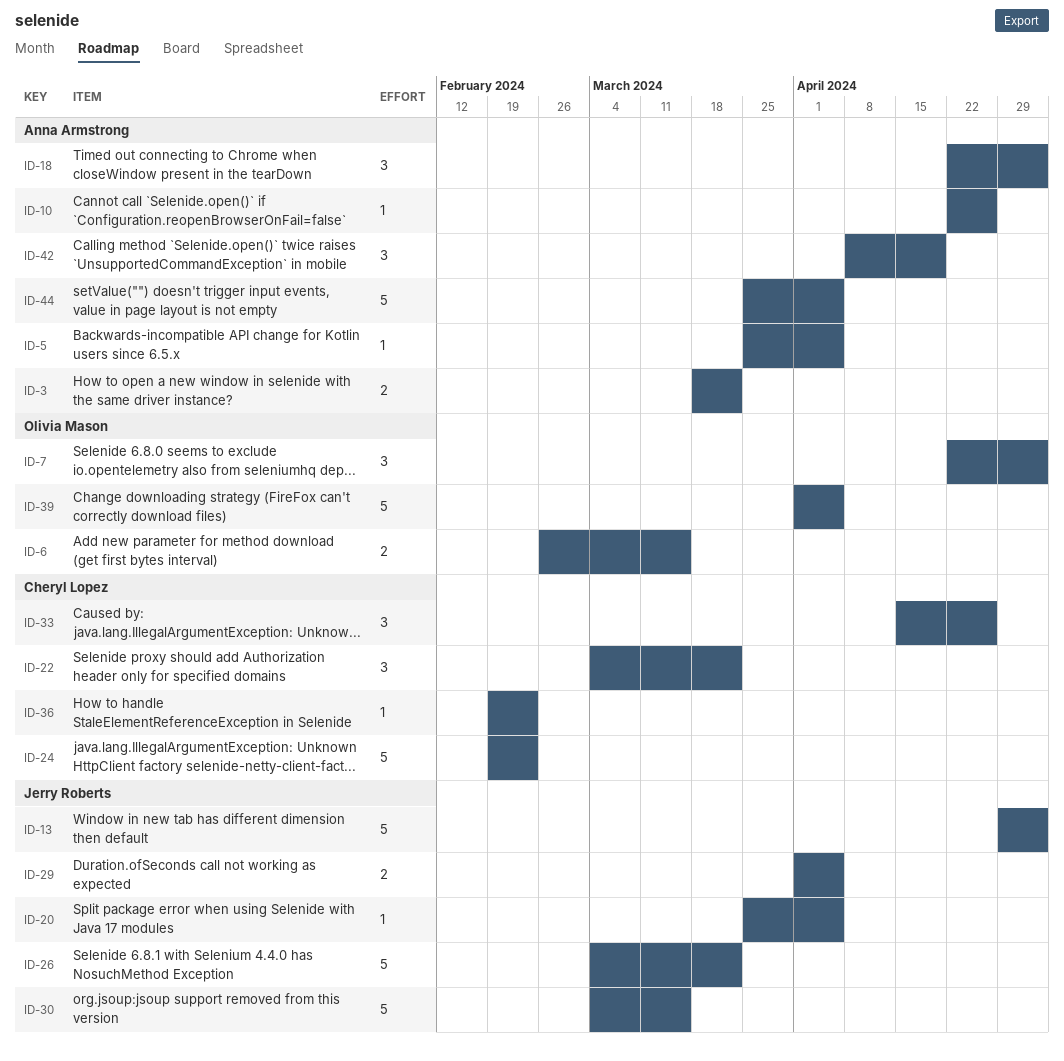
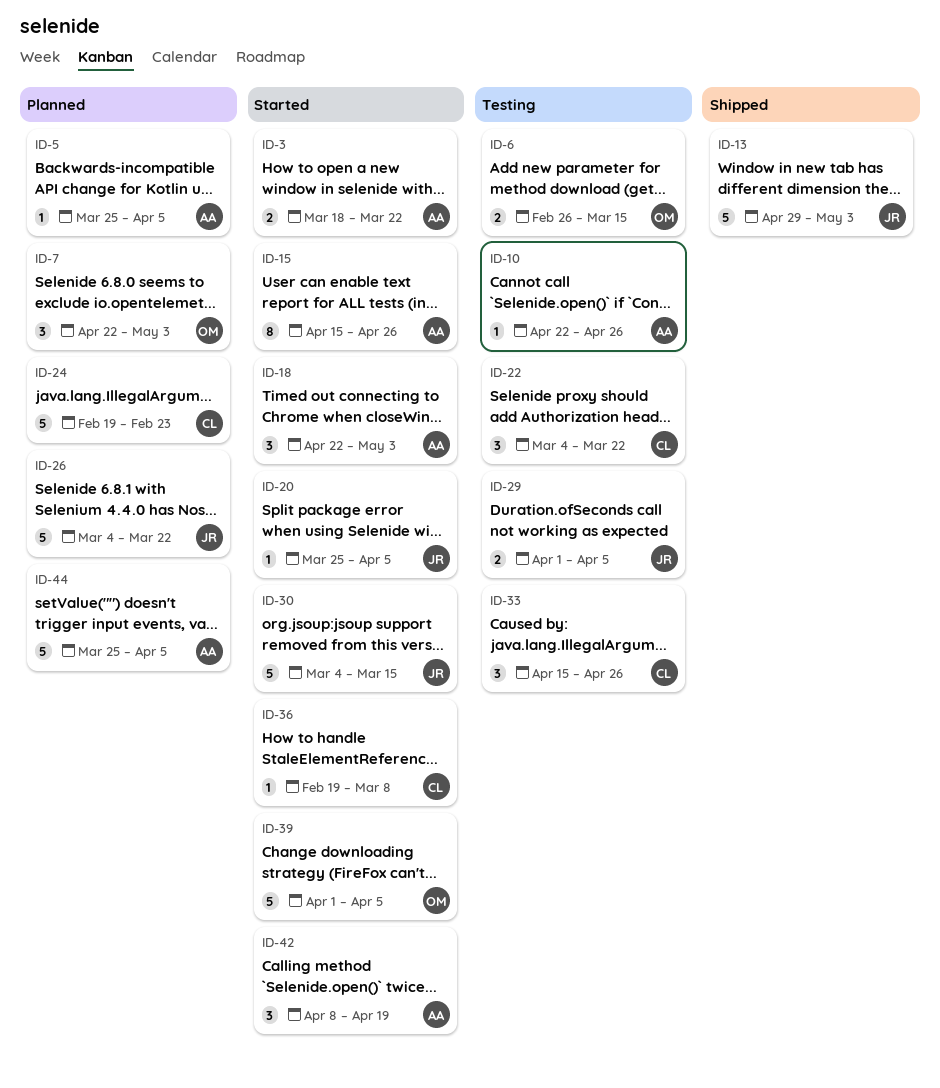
ID-15: none -> present
ID-36, due: Feb 23 -> Mar 8

